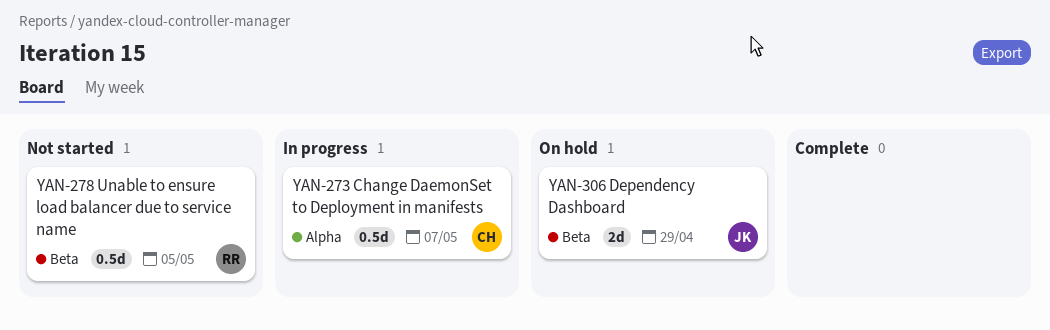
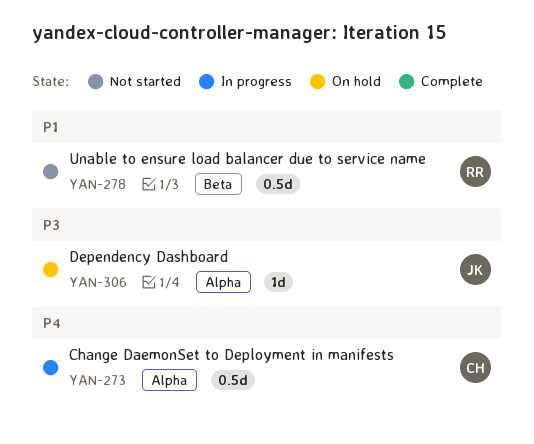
YAN-306, label: Beta -> Alpha
YAN-306, estimate: 2d -> 1d

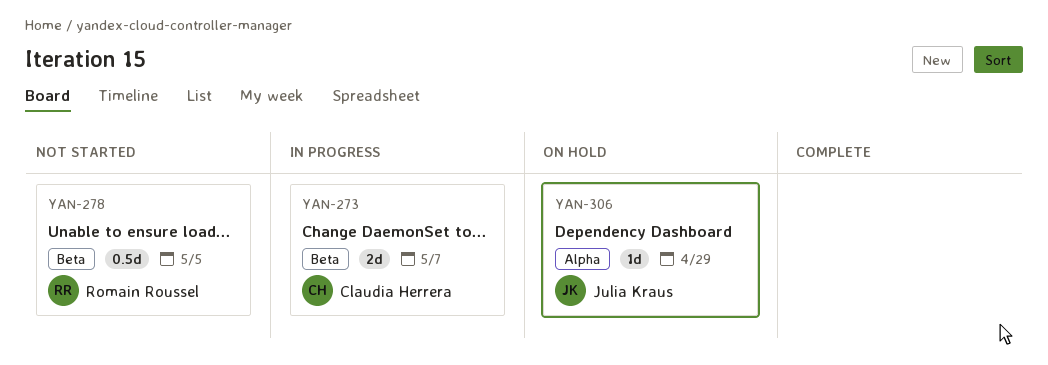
YAN-273, label: Alpha -> Beta
YAN-273, estimate: 0.5d -> 2d

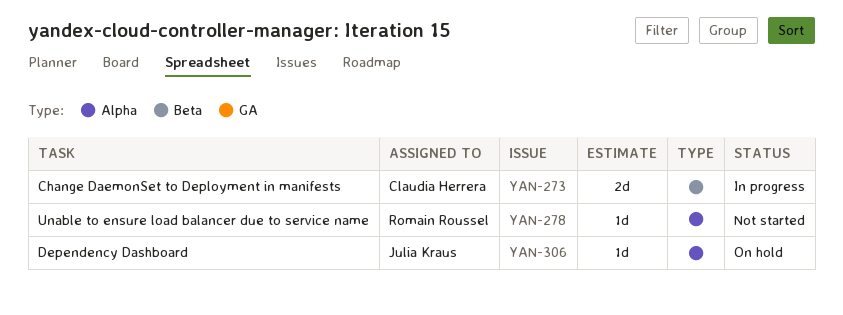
YAN-278, label: Beta -> Alpha
YAN-278, estimate: 0.5d -> 1d

